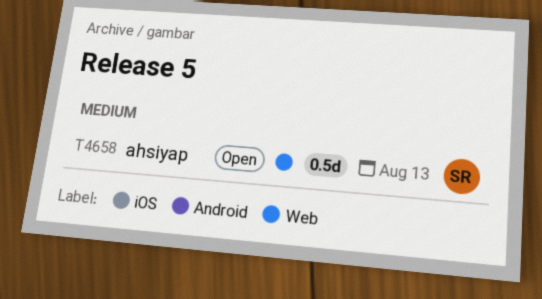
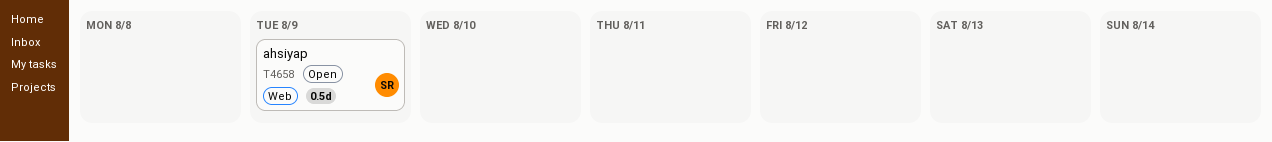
T4658, due: Aug 13 -> Aug 9

